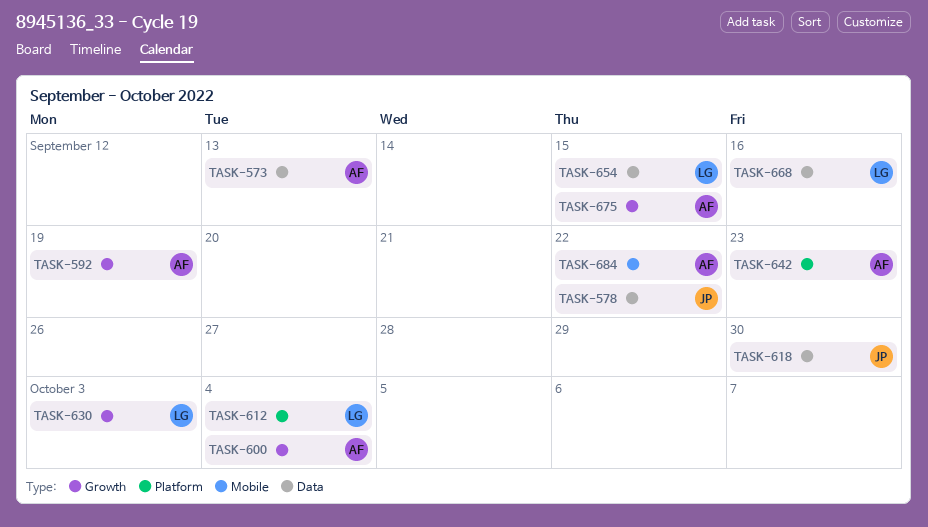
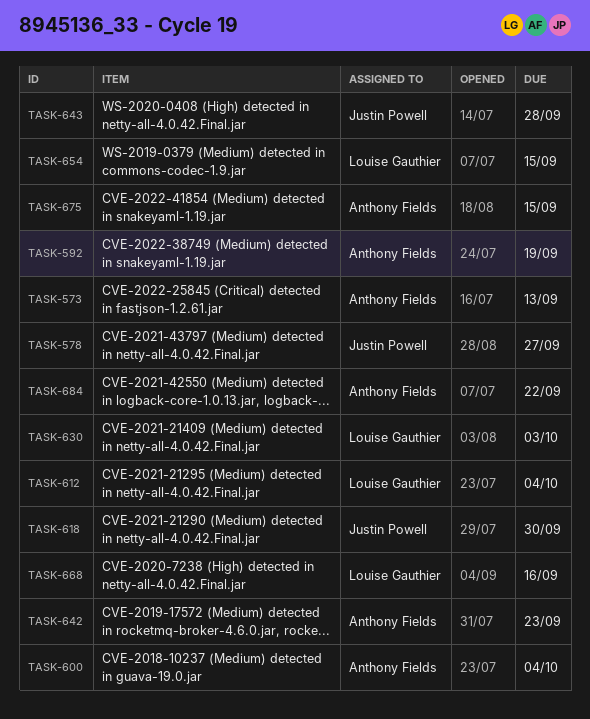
TASK-578, due: Sep 22 -> Sep 27
TASK-643: none -> present

